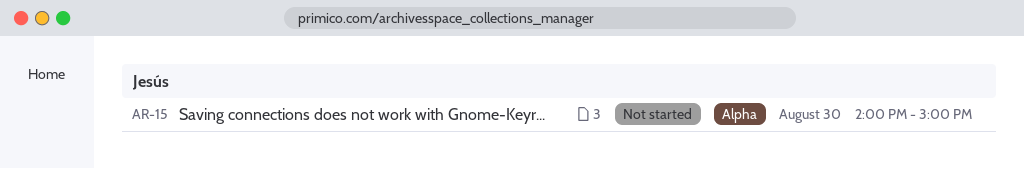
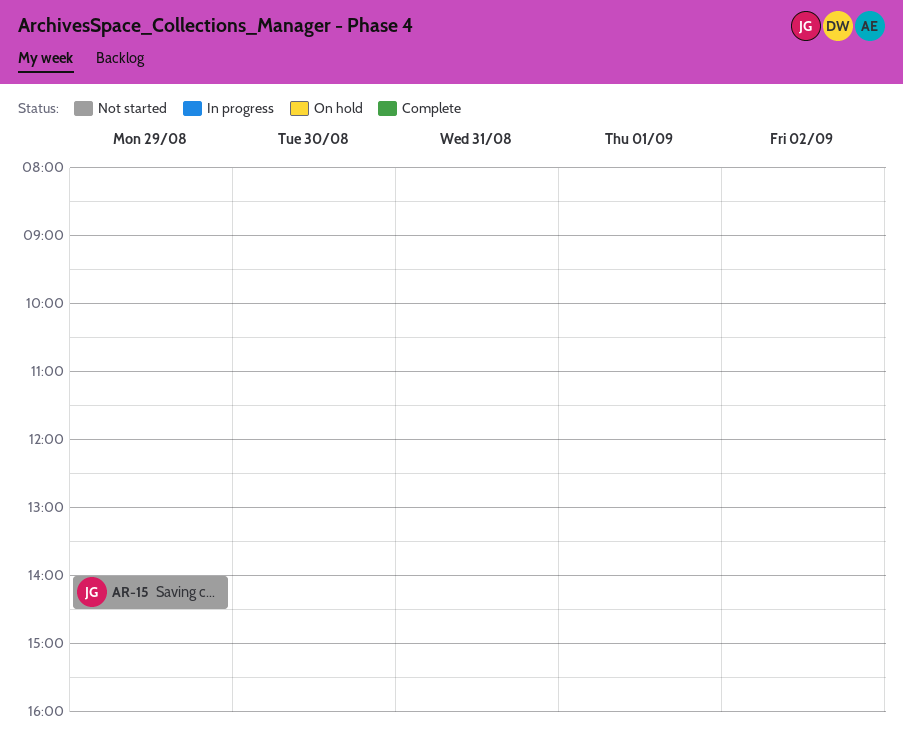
AR-15, day: Aug 30 -> Aug 29
AR-15, ends: 15:00 -> 14:30

